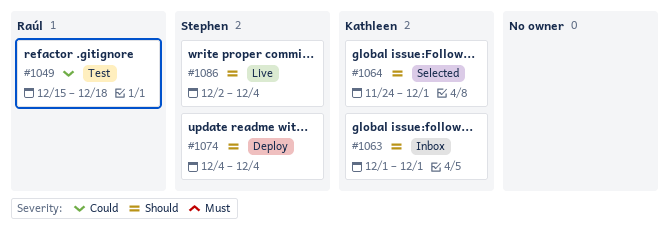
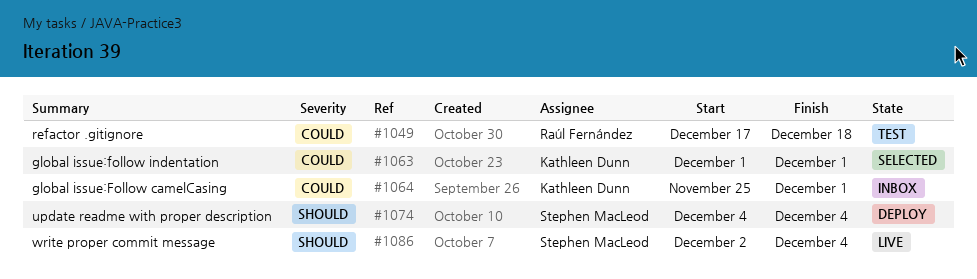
#1049, start: Dec 15 -> Dec 17
#1063, status: Inbox -> Selected
#1063, priority: Should -> Could
#1064, status: Selected -> Inbox
#1064, priority: Should -> Could
#1064, start: Nov 24 -> Nov 25

